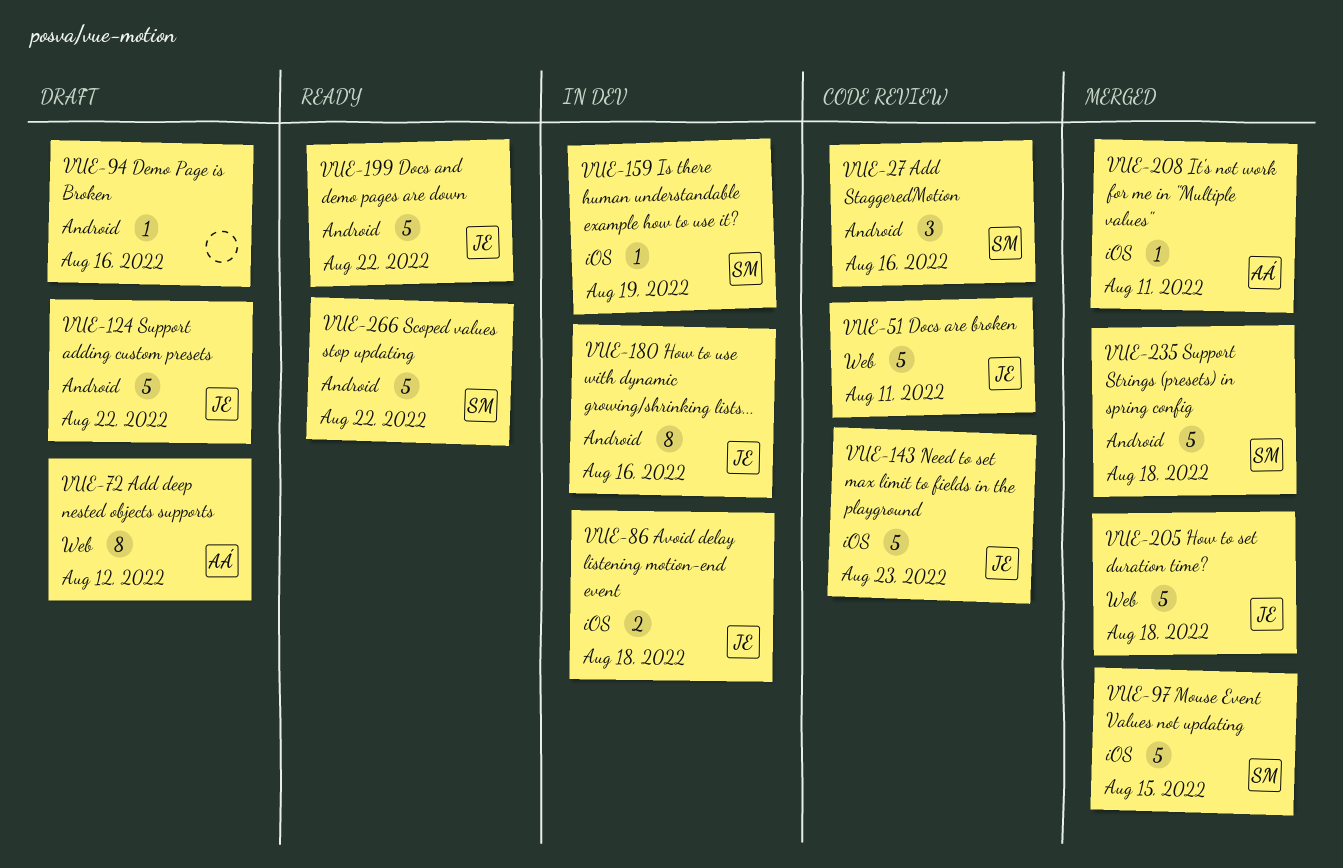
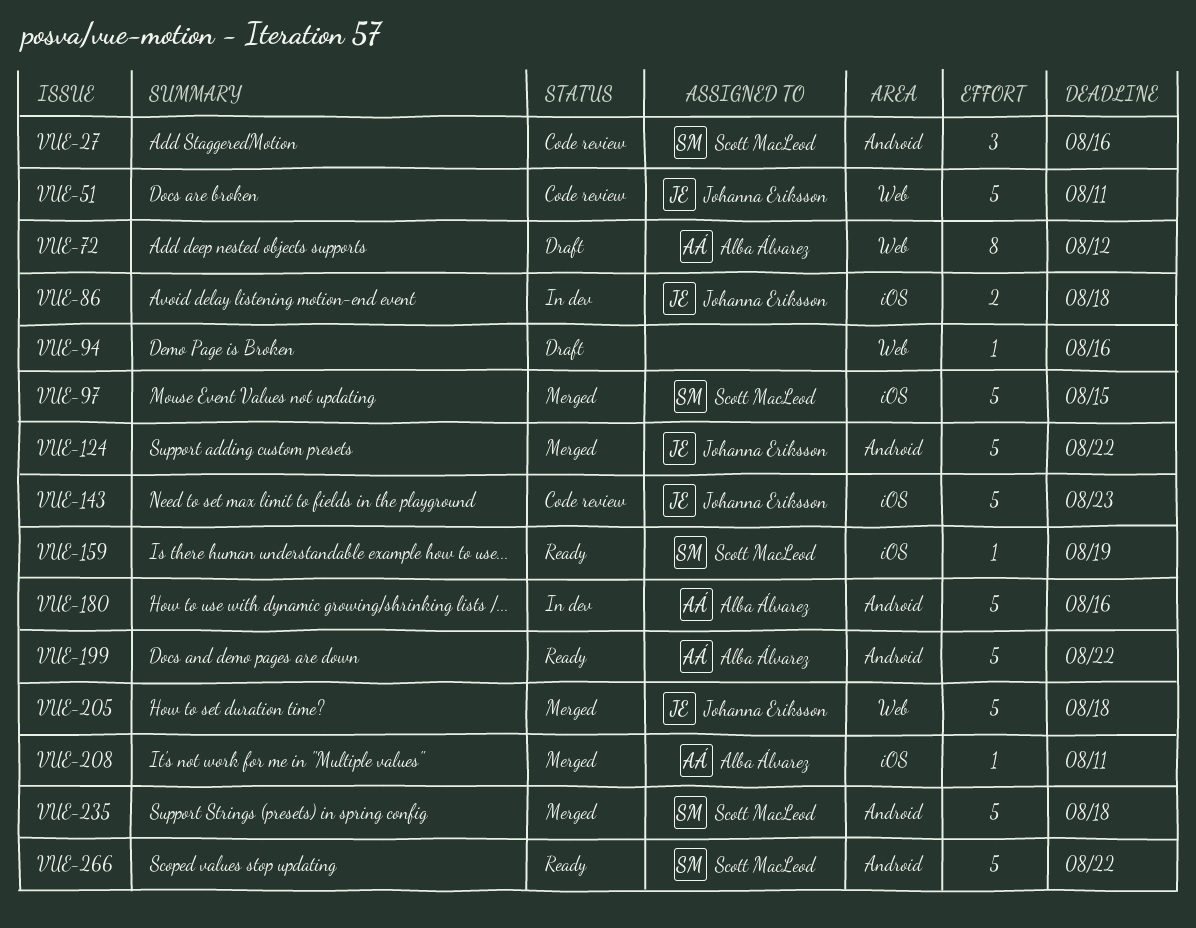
VUE-94, label: Android -> Web
VUE-124, status: Draft -> Merged
VUE-159, status: In dev -> Ready
VUE-180, owner: Johanna Eriksson -> Alba Álvarez
VUE-180, estimate: 8 -> 5
VUE-199, owner: Johanna Eriksson -> Alba Álvarez

